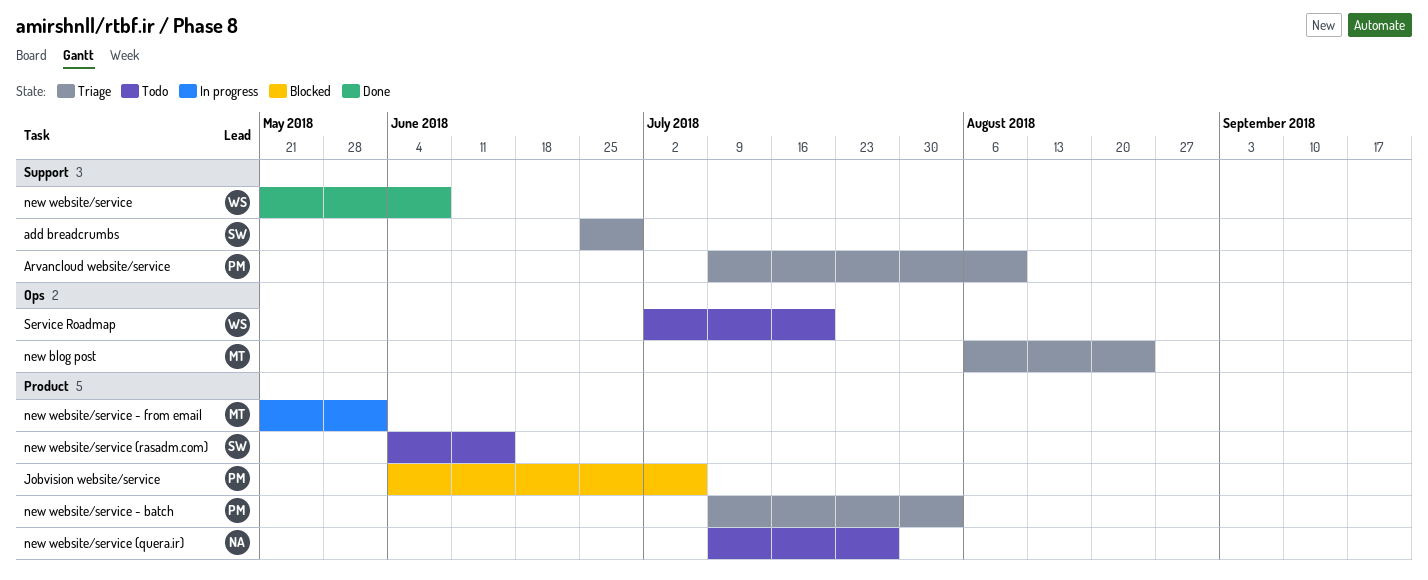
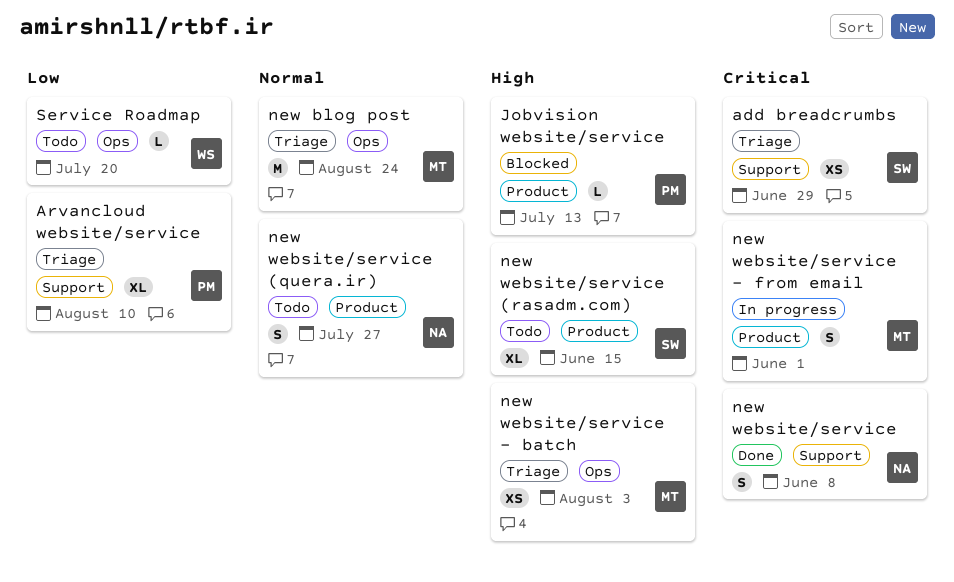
Jobvision website/service, due: Jul 6 -> Jul 13
new website/service, owner: WS -> NA
new website/service - batch, owner: PM -> MT
new website/service - batch, label: Product -> Ops

